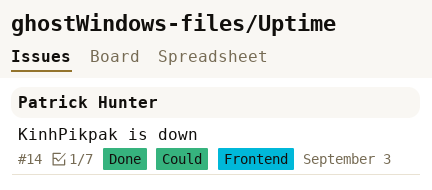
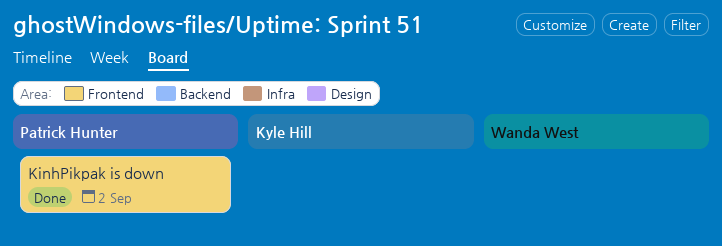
KinhPikpak is down, due: Sep 3 -> Sep 2

